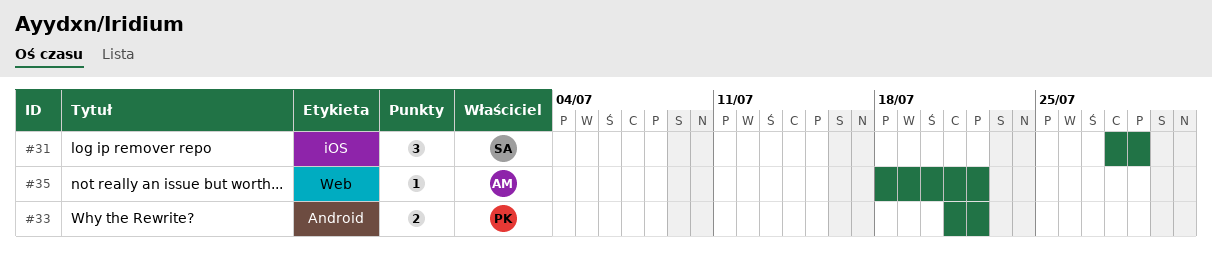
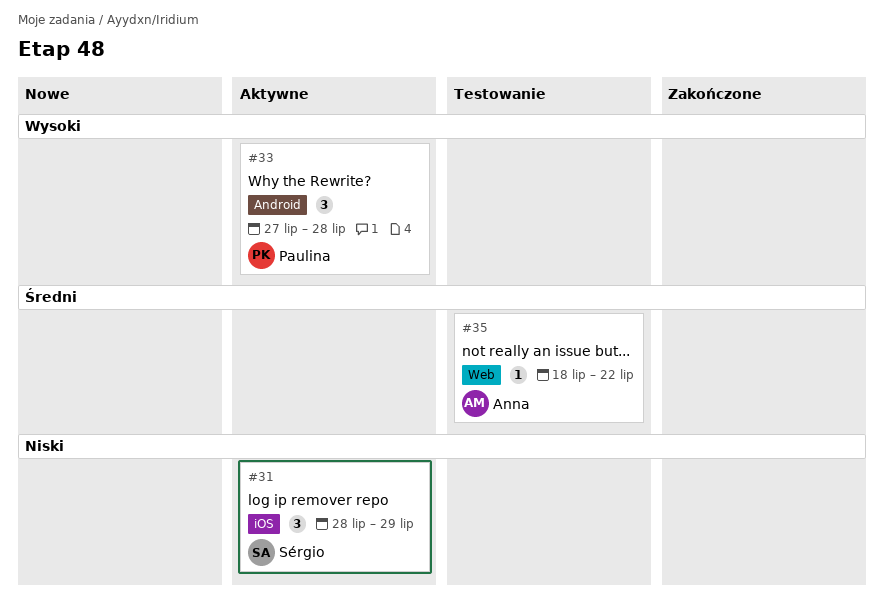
#33, estimate: 2 -> 3
#33, start: Jul 21 -> Jul 27
#33, due: Jul 22 -> Jul 28

